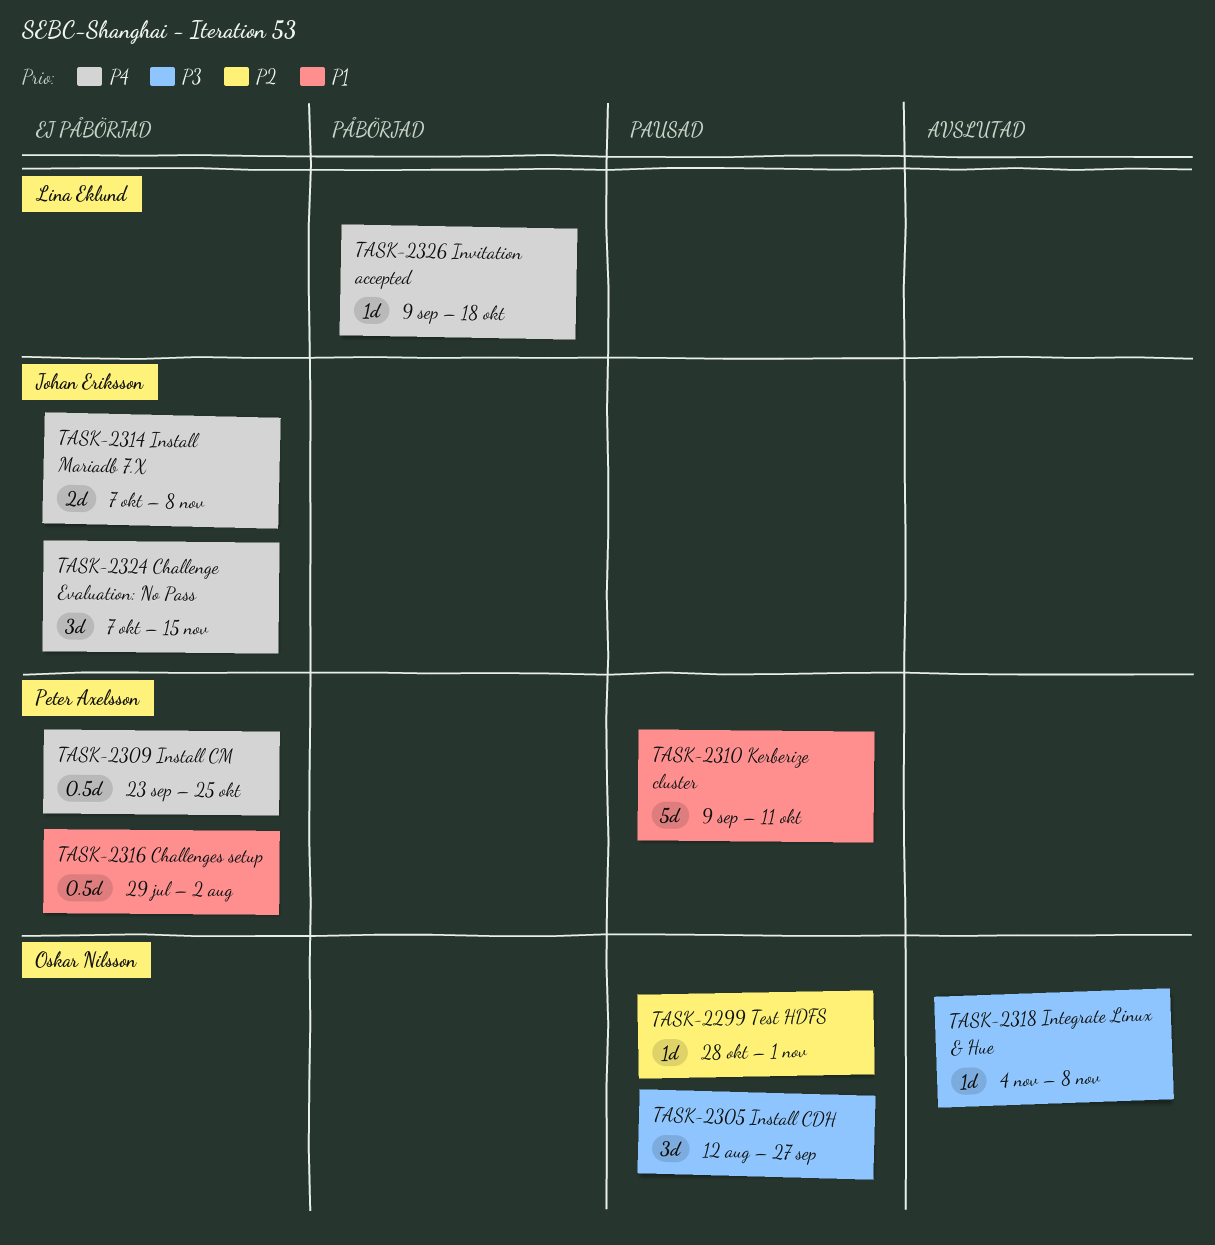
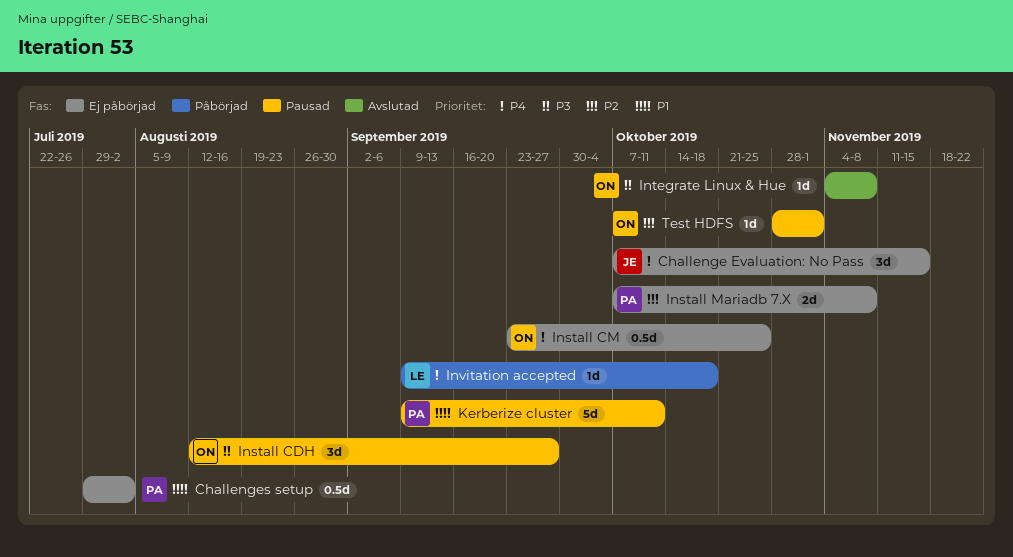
Install CM, owner: Peter Axelsson -> Oskar Nilsson
Install Mariadb 7.X, owner: Johan Eriksson -> Peter Axelsson
Install Mariadb 7.X, priority: P4 -> P2

